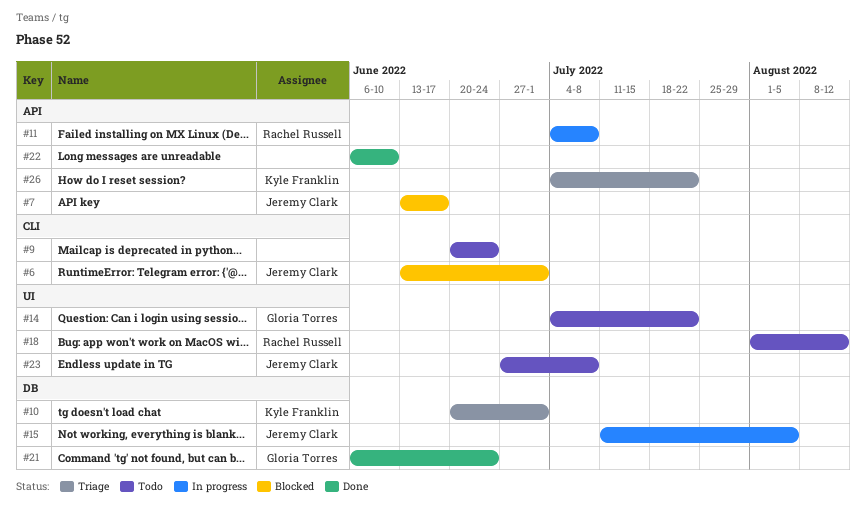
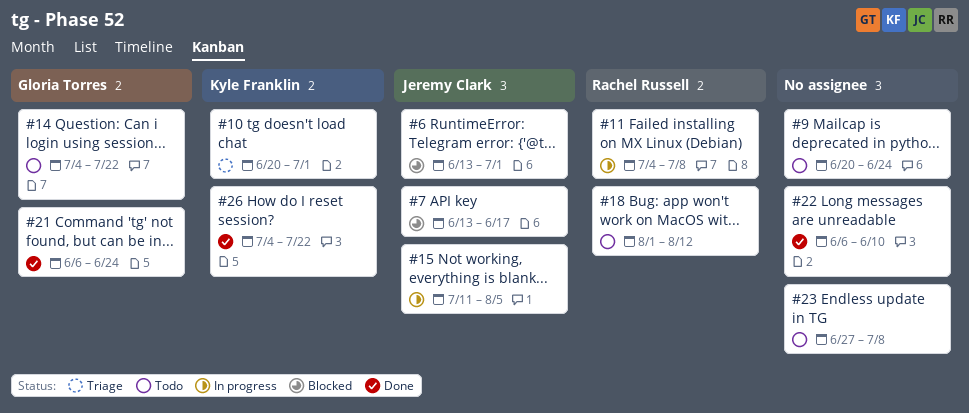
#23, owner: Jeremy Clark -> none
#26, status: Triage -> Done

